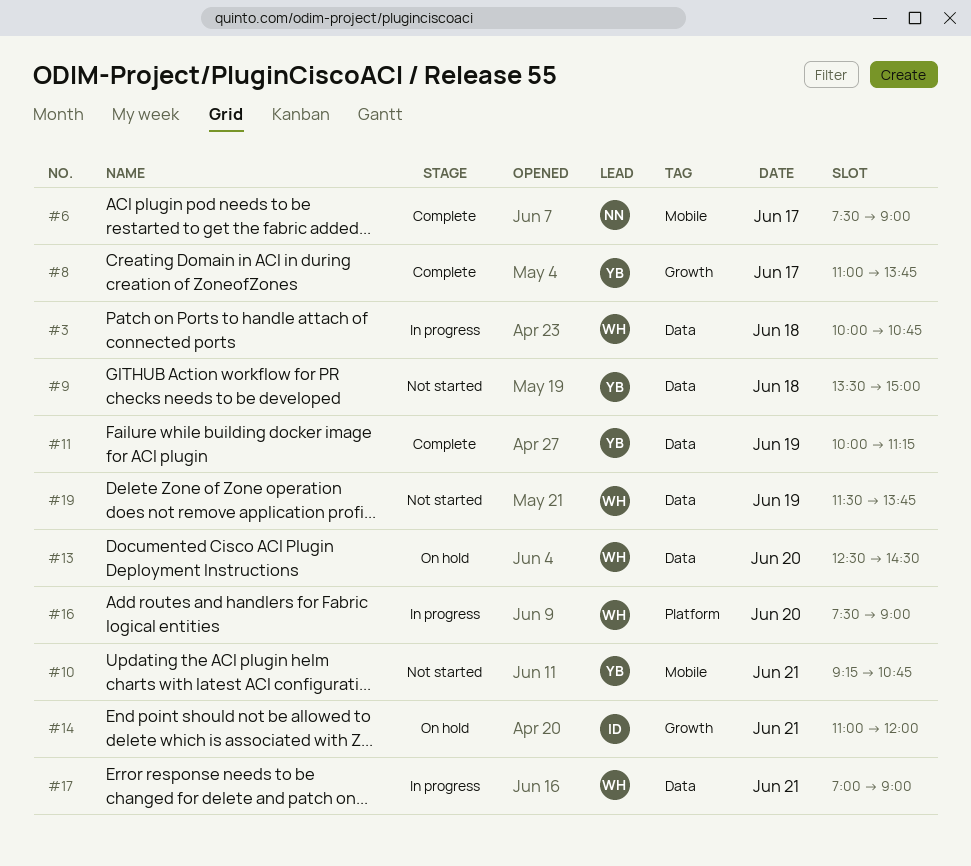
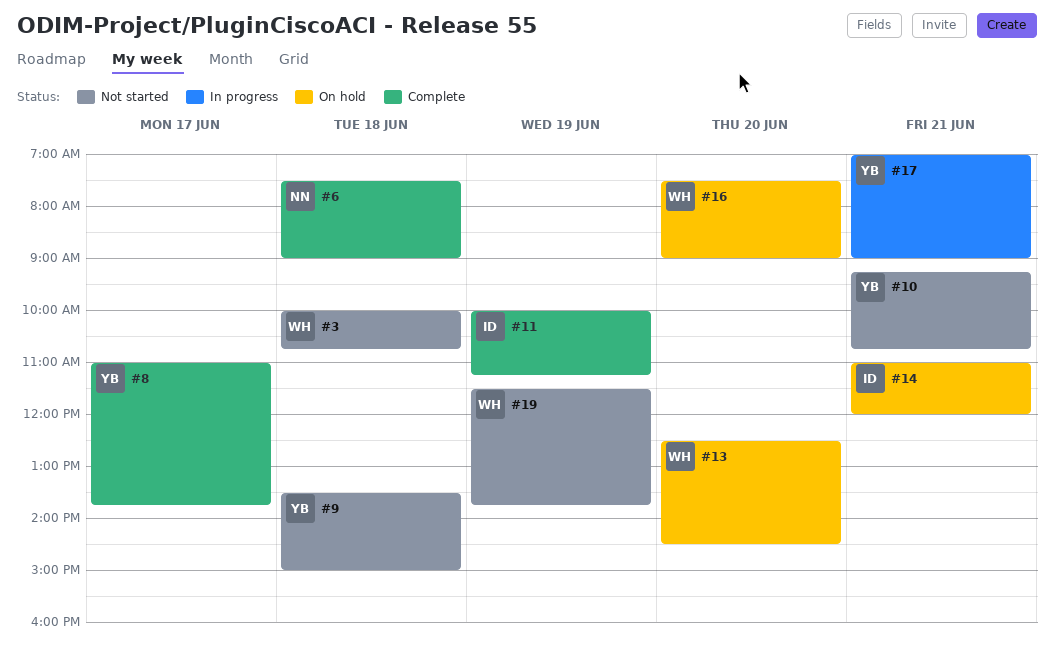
#3, status: In progress -> Not started
#6, day: Jun 17 -> Jun 18
#11, owner: YB -> ID
#16, status: In progress -> On hold
#17, owner: WH -> YB

